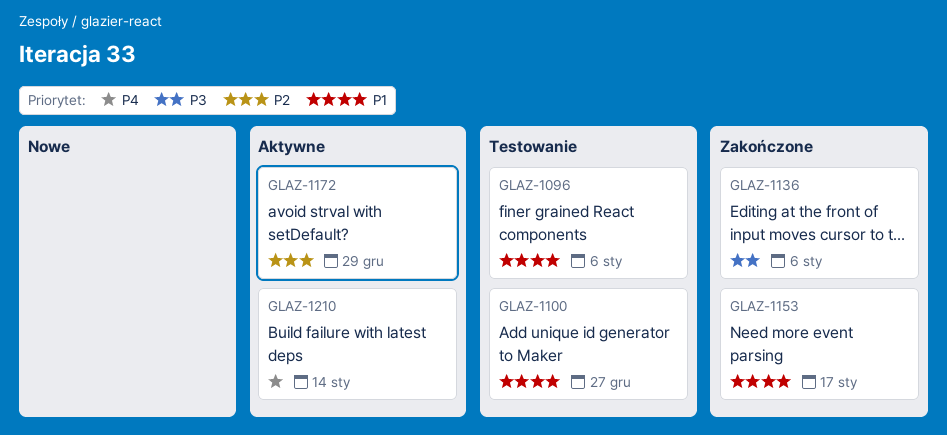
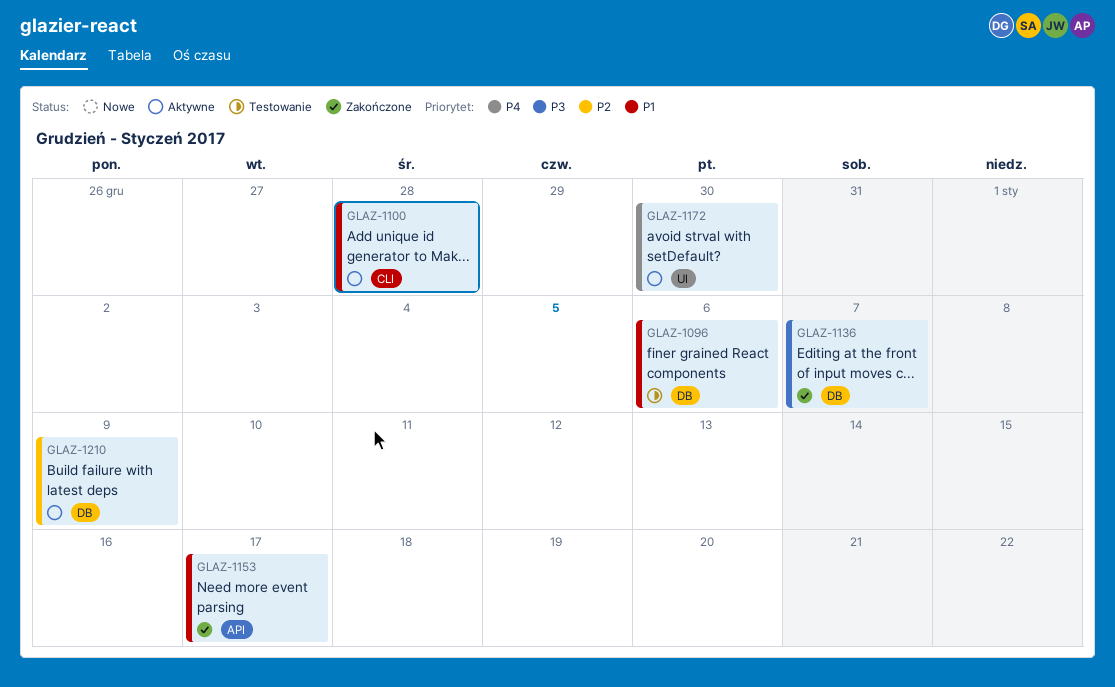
GLAZ-1100, status: Testowanie -> Aktywne
GLAZ-1100, due: Dec 27 -> Dec 28
GLAZ-1136, due: Jan 6 -> Jan 7
GLAZ-1172, priority: P2 -> P4
GLAZ-1172, due: Dec 29 -> Dec 30
GLAZ-1210, priority: P4 -> P2
GLAZ-1210, due: Jan 14 -> Jan 9

